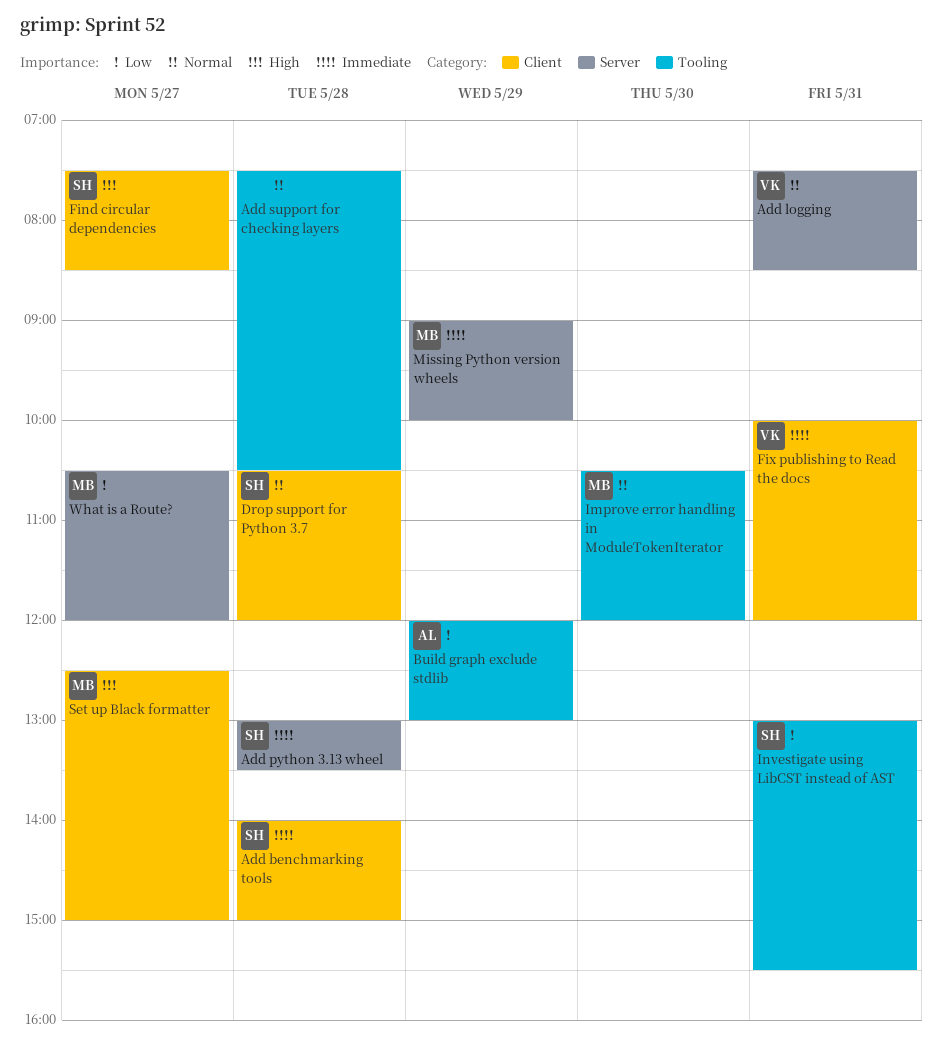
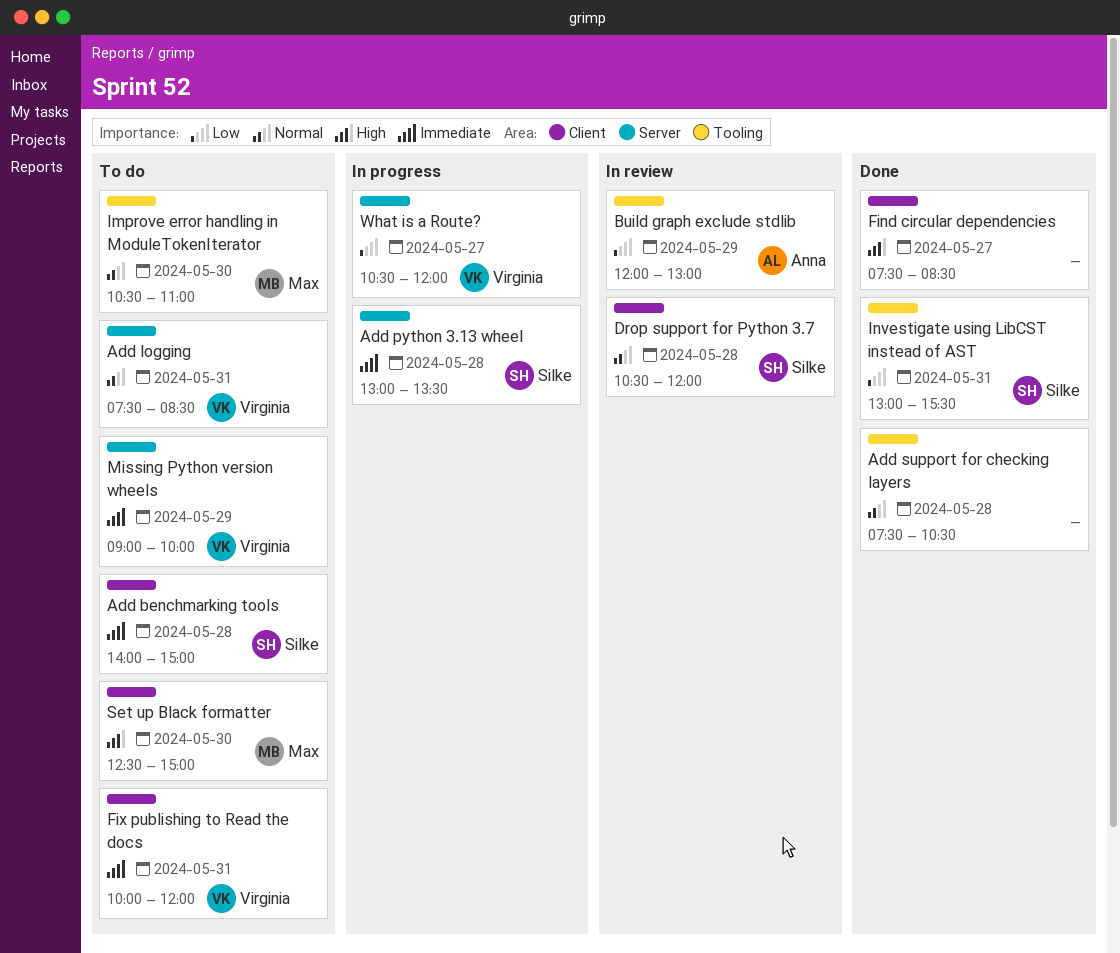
Find circular dependencies, owner: Silke -> none
Improve error handling in ModuleTokenIterator, ends: 12:00 -> 11:00
Missing Python version wheels, owner: Max -> Virginia
Set up Black formatter, day: May 27 -> May 30
What is a Route?, owner: Max -> Virginia

